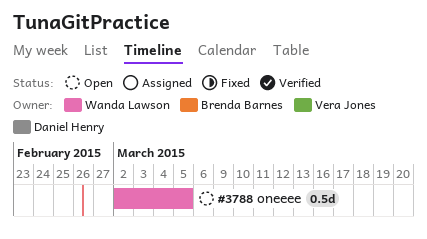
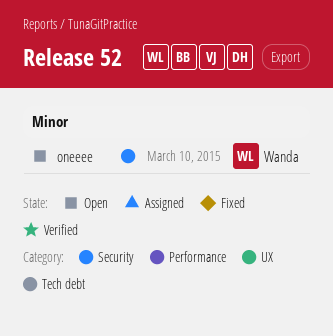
oneeee, due: Mar 5 -> Mar 10

